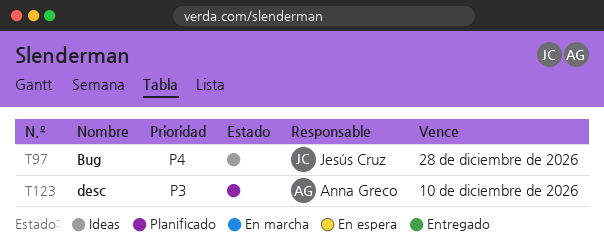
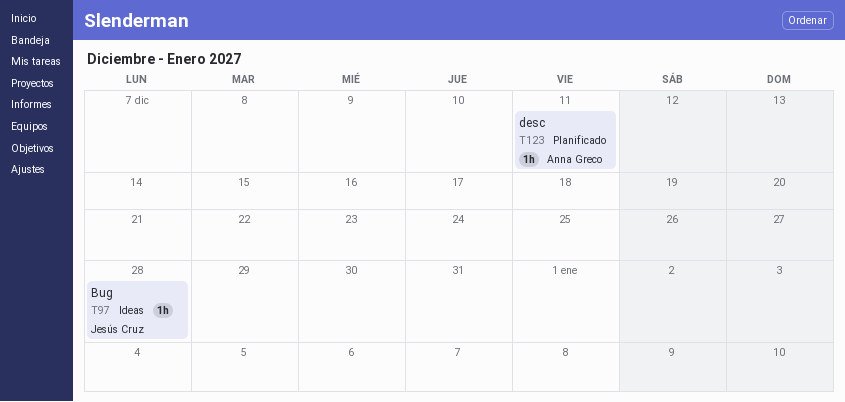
T123, due: Dec 10 -> Dec 11

